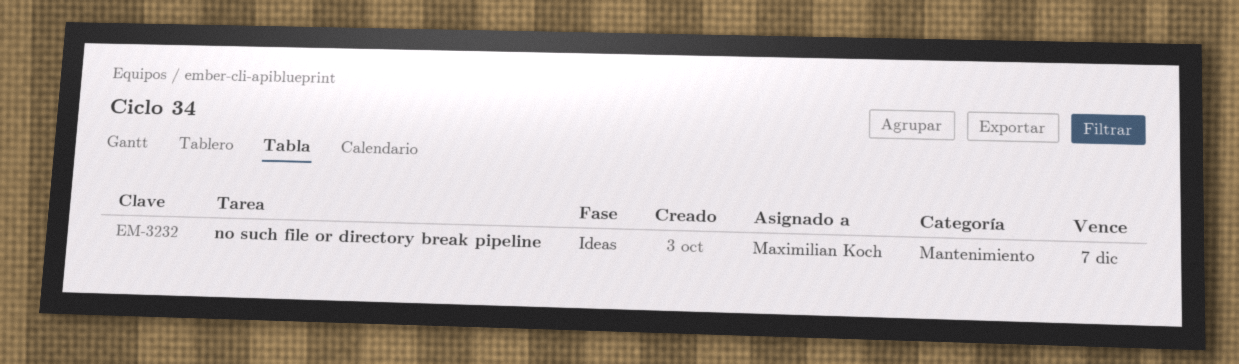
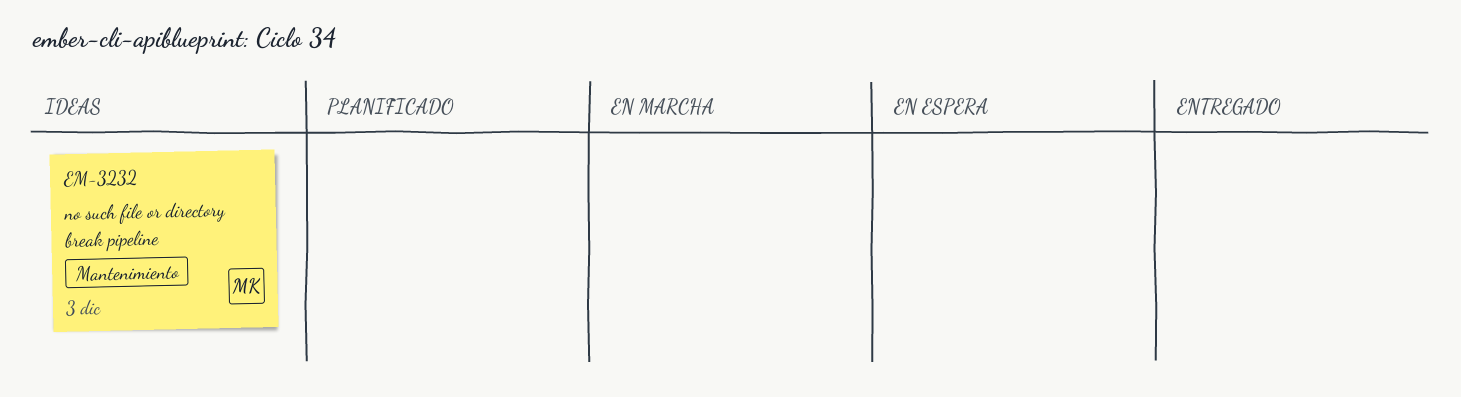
EM-3232, due: Dec 7 -> Dec 3

